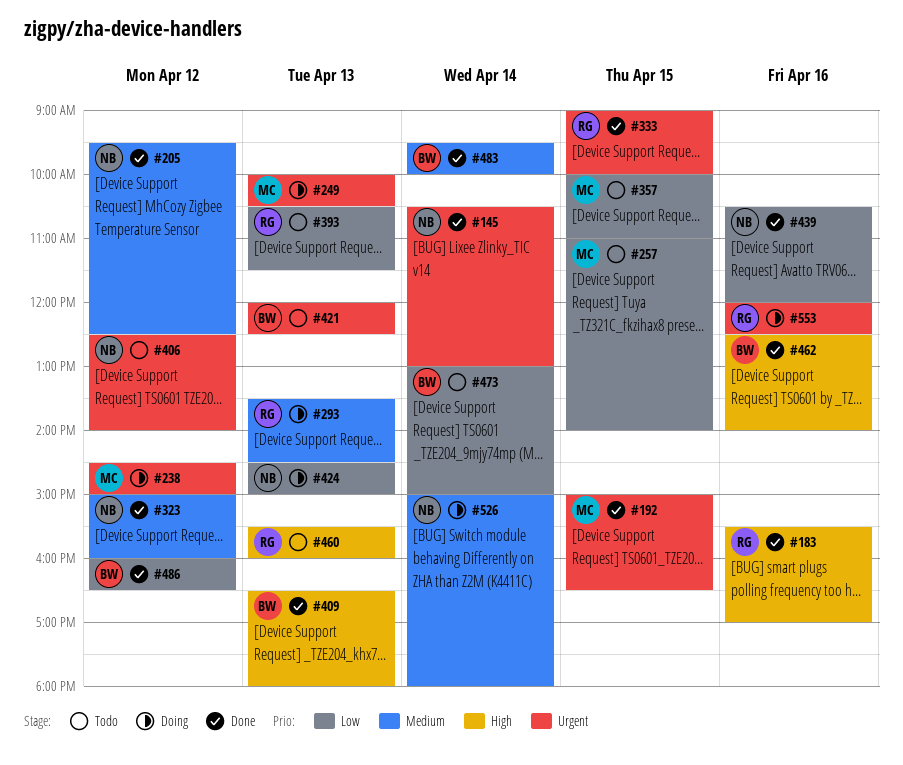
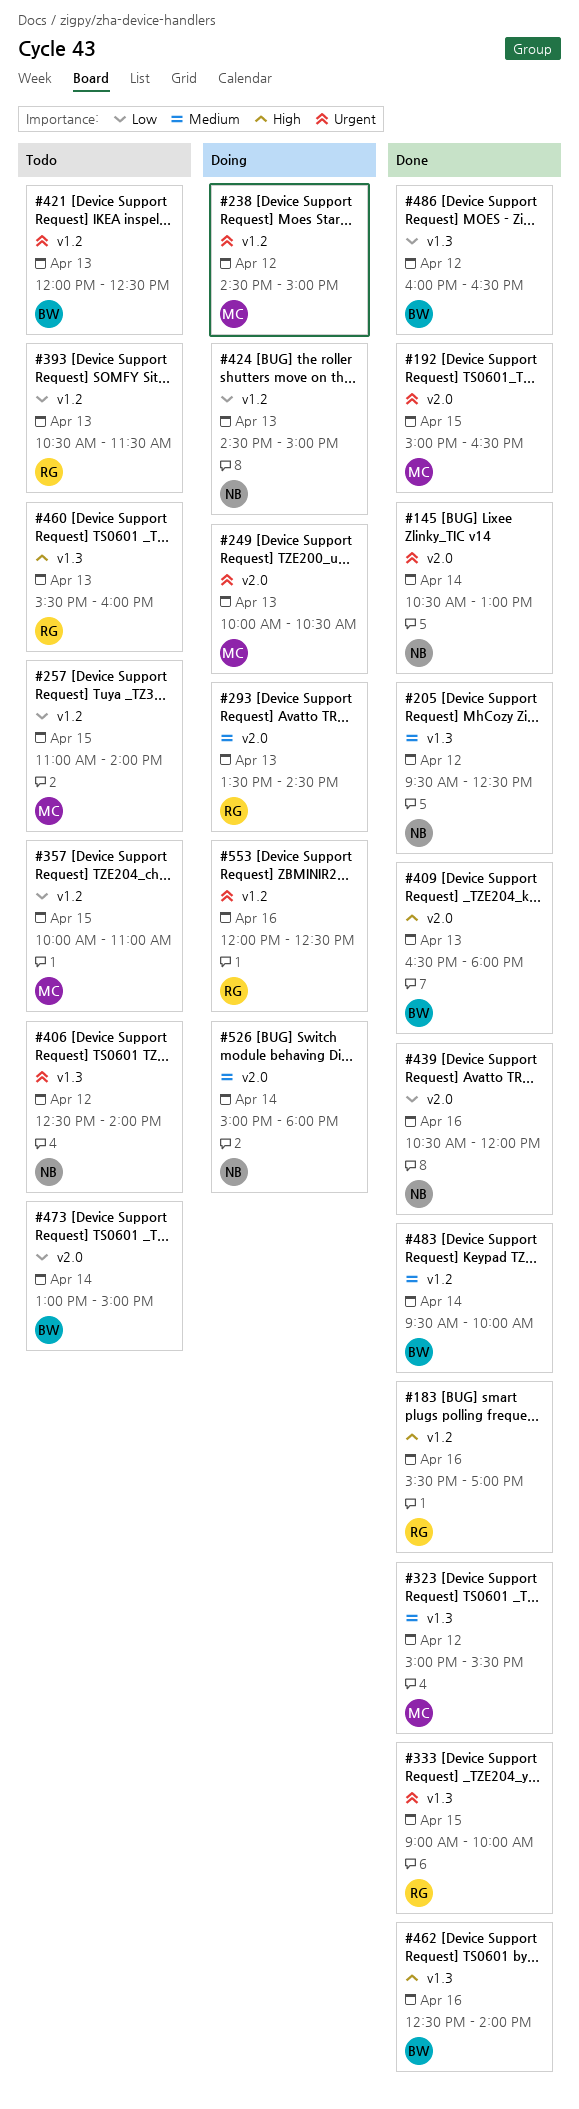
#323, owner: NB -> MC
#323, ends: 16:00 -> 15:30

